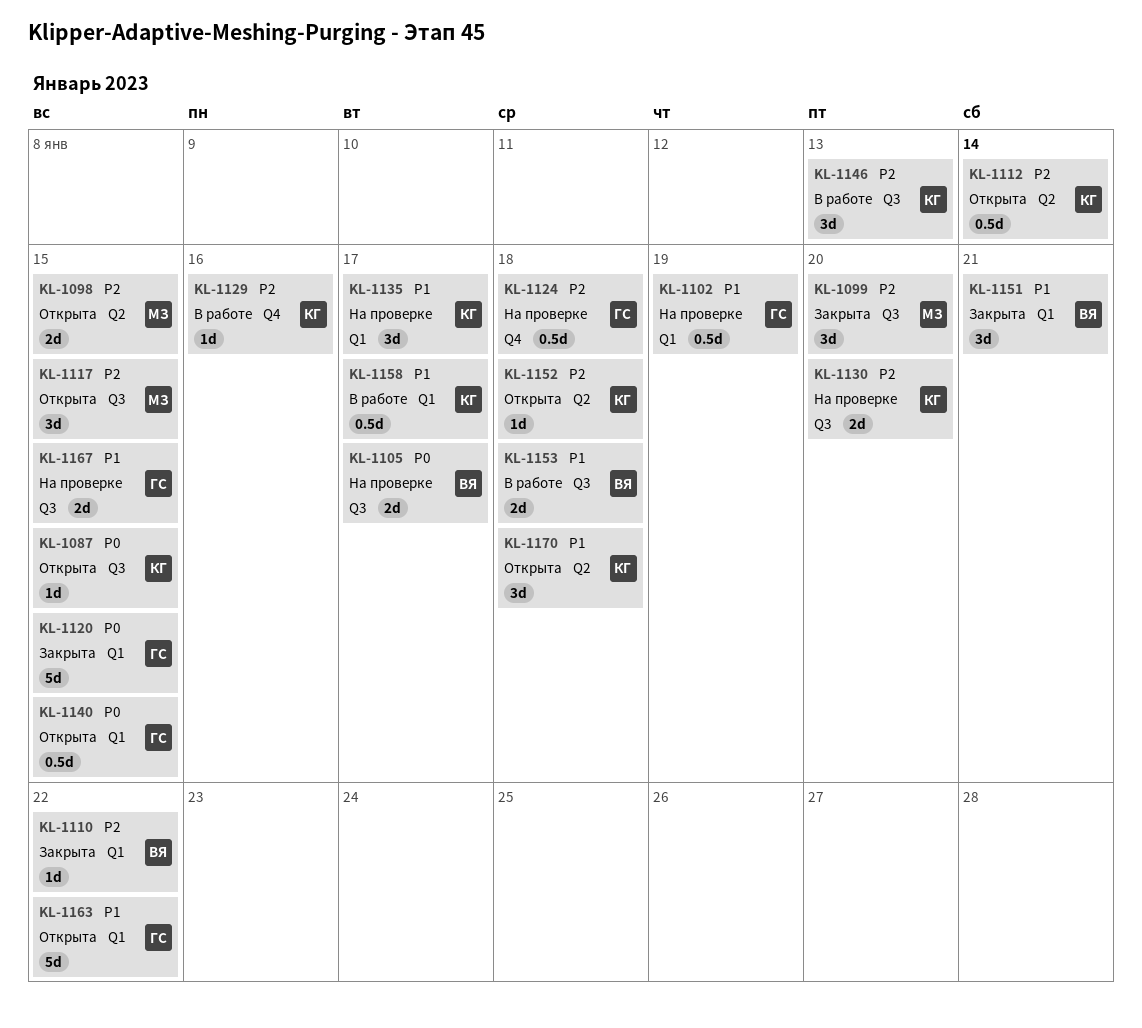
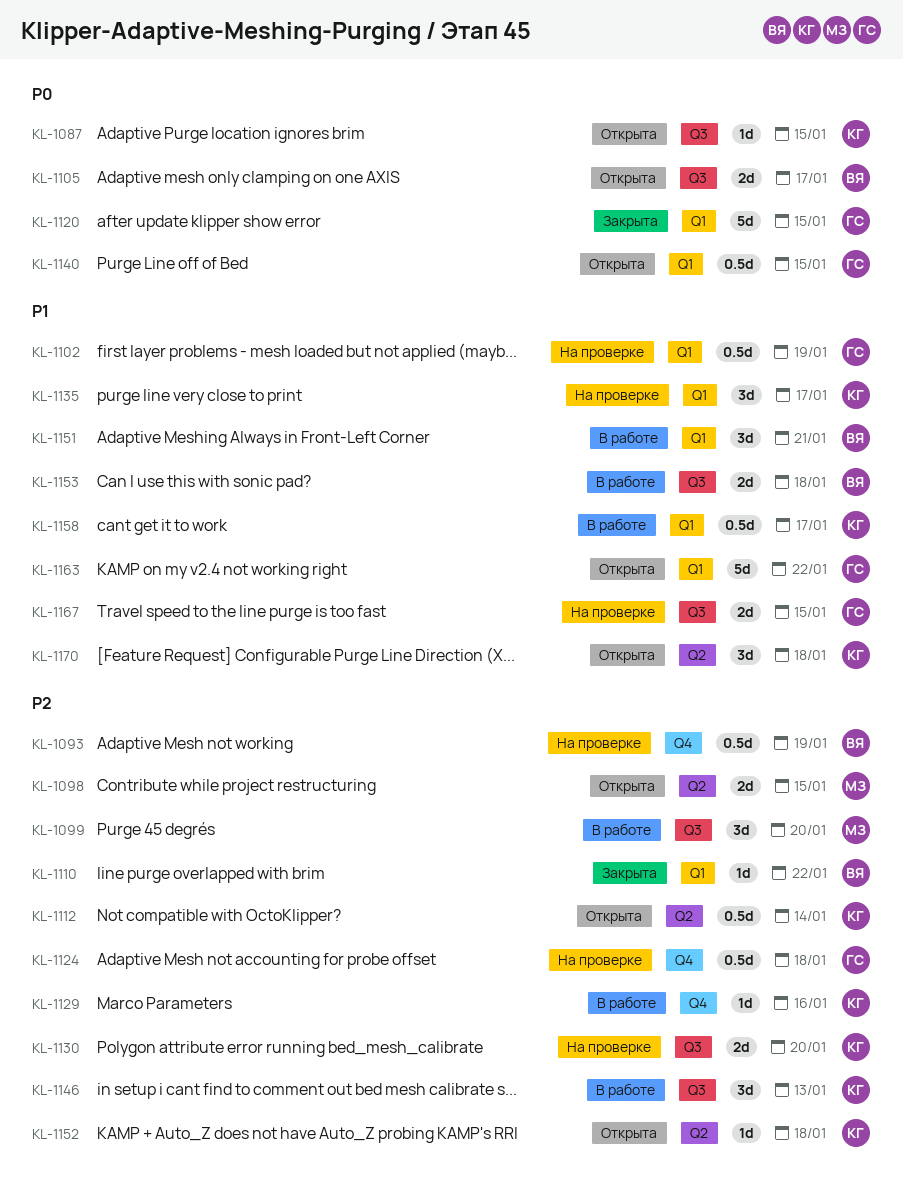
KL-1093: none -> present
KL-1099, status: Закрыта -> В работе
KL-1105, status: На проверке -> Открыта
KL-1117: present -> none
KL-1151, status: Закрыта -> В работе

